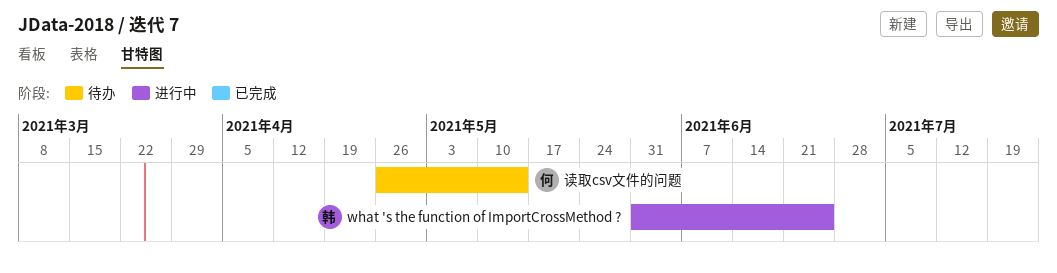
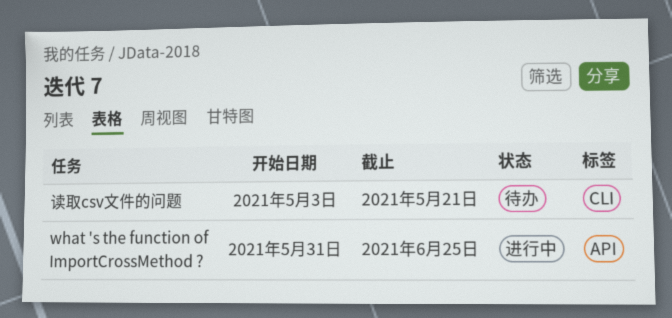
读取csv文件的问题, start: Apr 26 -> May 3
读取csv文件的问题, due: May 14 -> May 21

